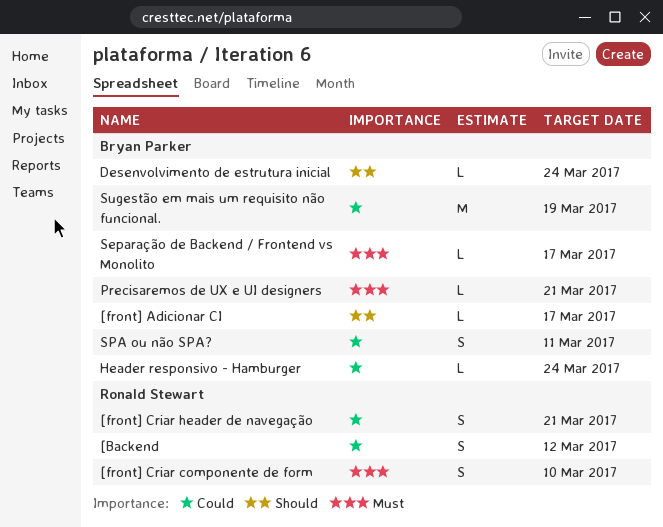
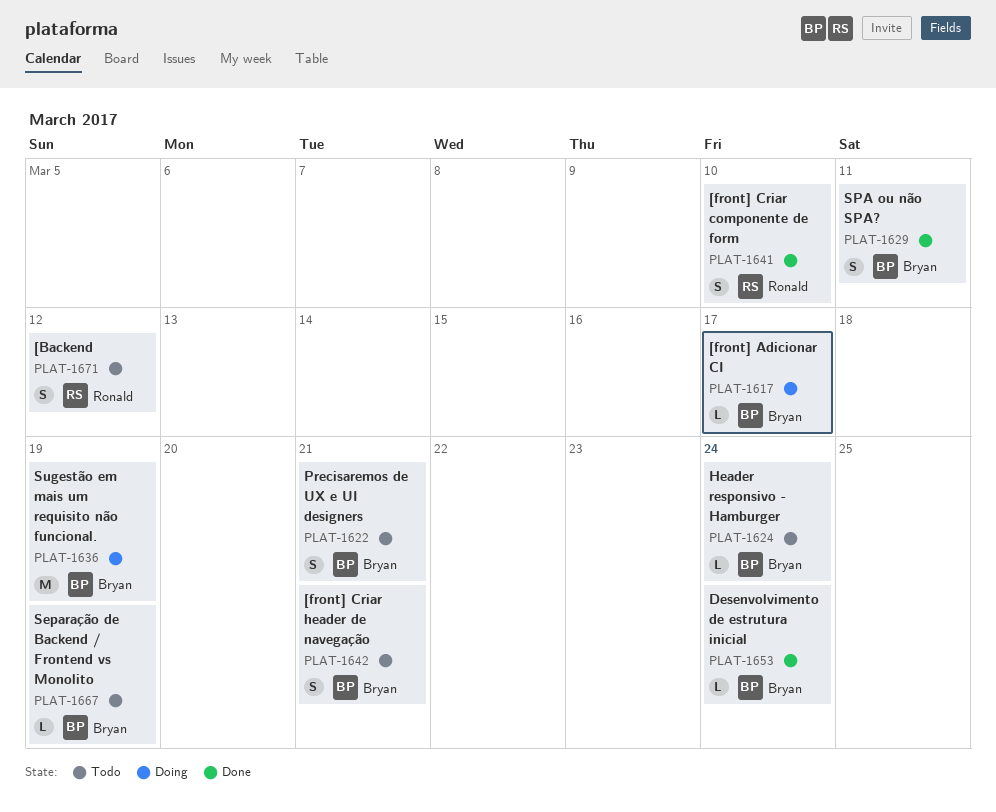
[front] Criar header de navegação, owner: Ronald Stewart -> Bryan Parker
Precisaremos de UX e UI designers, estimate: L -> S
Separação de Backend / Frontend vs Monolito, due: Mar 17 -> Mar 19

